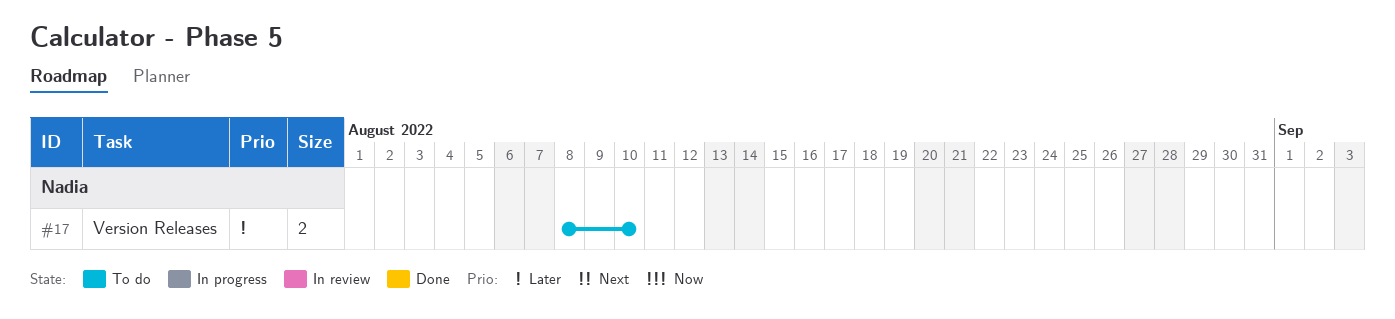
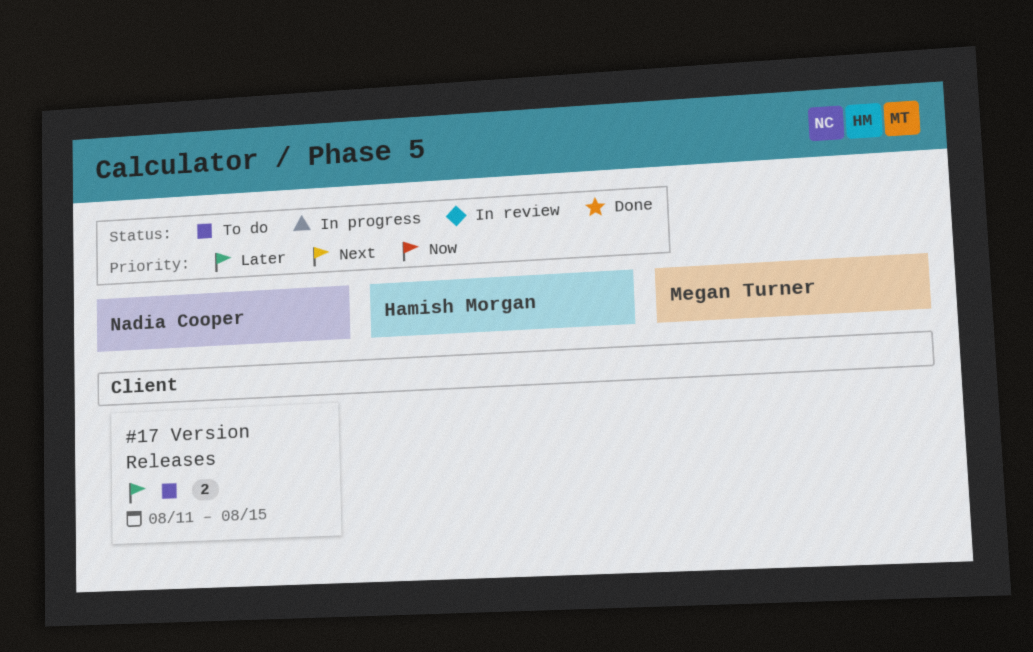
#17, start: Aug 8 -> Aug 11
#17, due: Aug 10 -> Aug 15

